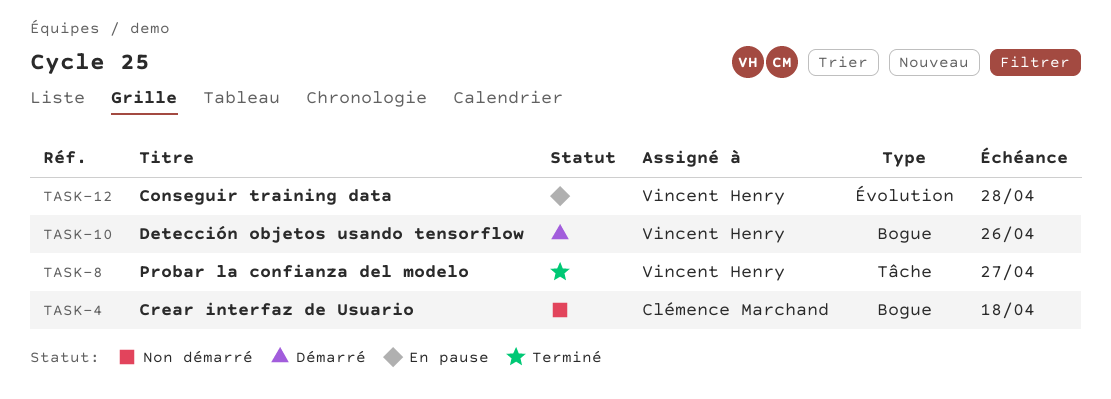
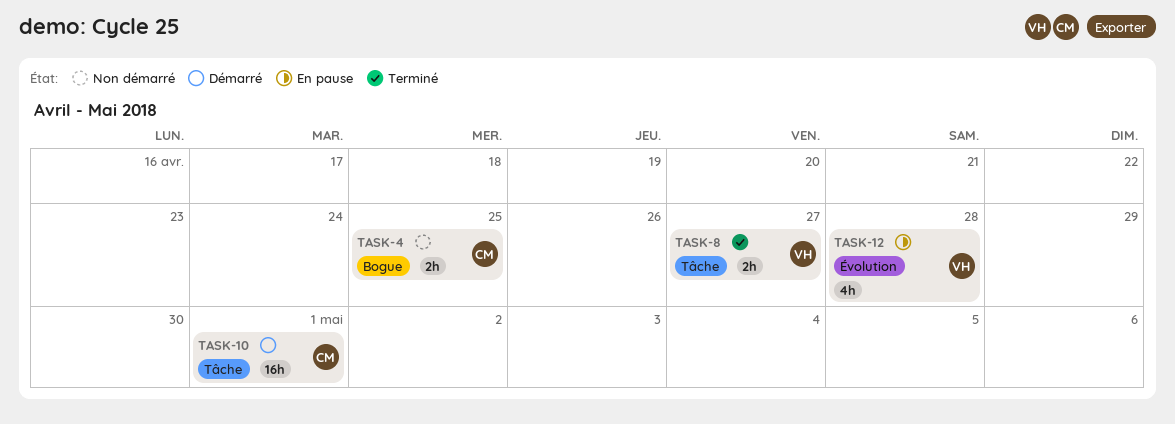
TASK-4, due: Apr 18 -> Apr 25
TASK-10, owner: Vincent Henry -> Clémence Marchand
TASK-10, label: Bogue -> Tâche
TASK-10, due: Apr 26 -> May 1

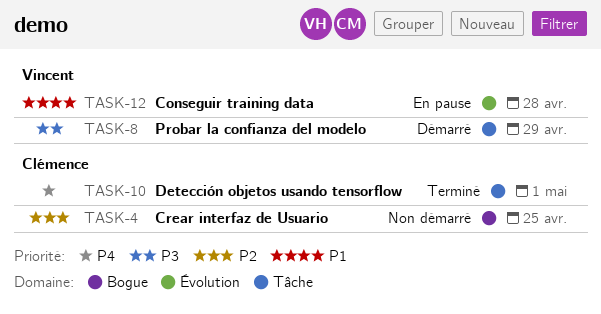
TASK-8, status: Terminé -> Démarré
TASK-8, due: Apr 27 -> Apr 29
TASK-10, status: Démarré -> Terminé

